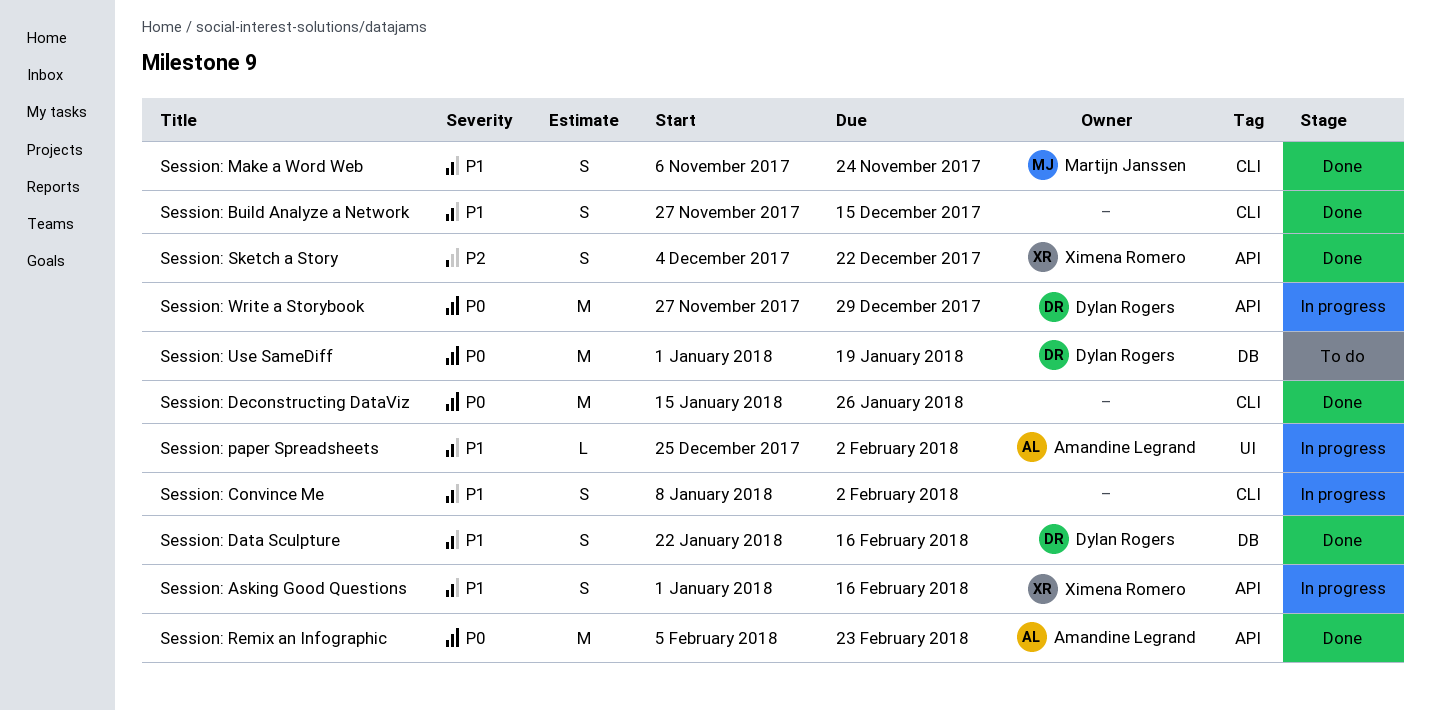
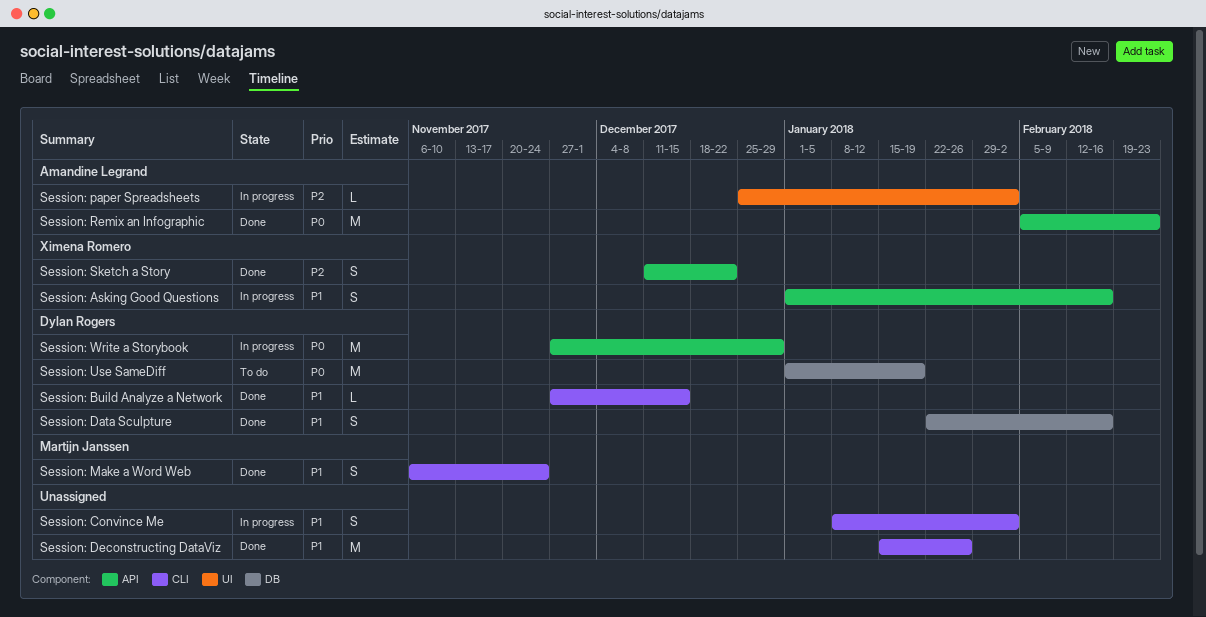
Session: Build Analyze a Network, owner: none -> Dylan Rogers
Session: Build Analyze a Network, estimate: S -> L
Session: Deconstructing DataViz, priority: P0 -> P1
Session: paper Spreadsheets, priority: P1 -> P2
Session: Sketch a Story, start: Dec 4 -> Dec 11

